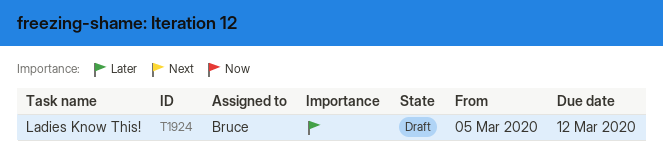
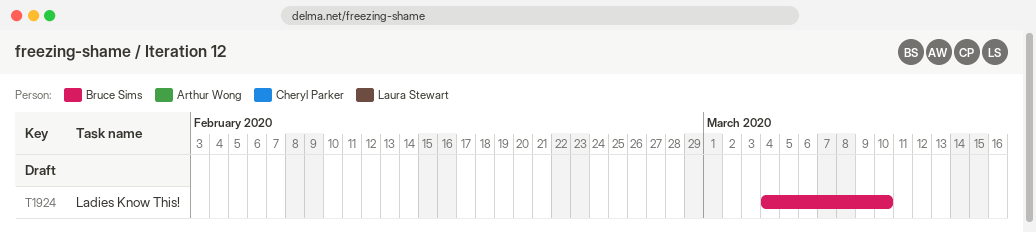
T1924, start: Mar 5 -> Mar 4
T1924, due: Mar 12 -> Mar 10

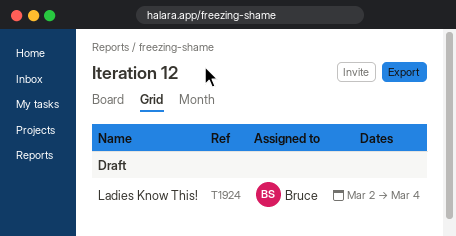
T1924, start: Mar 4 -> Mar 2
T1924, due: Mar 10 -> Mar 4

